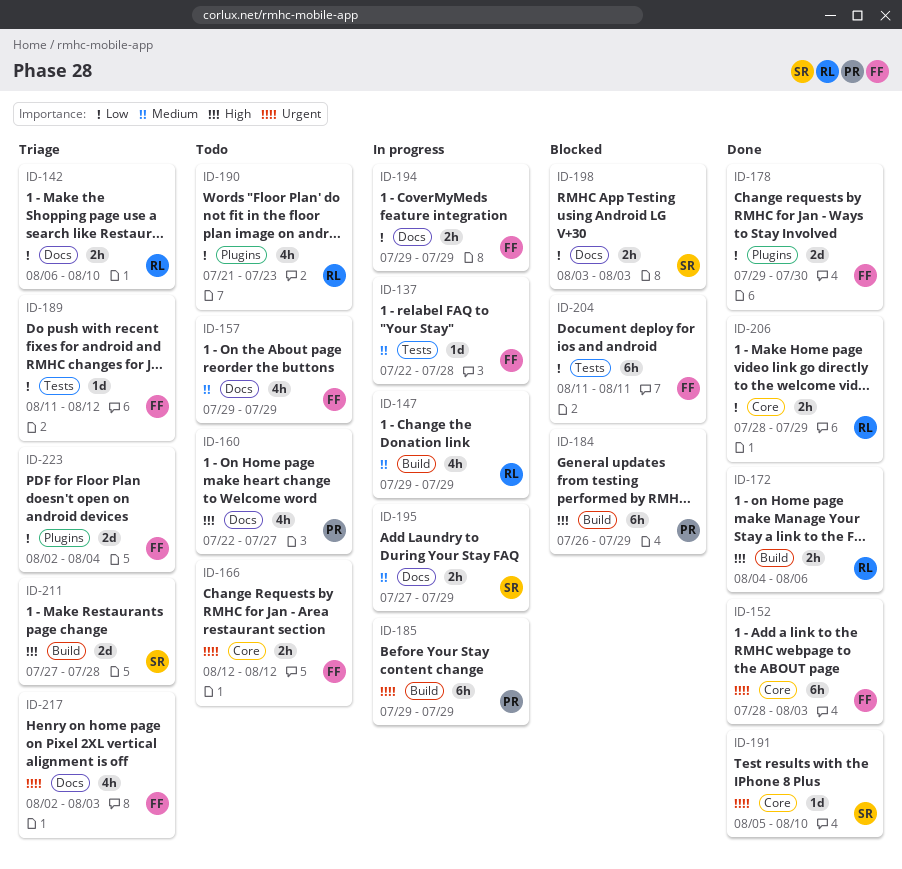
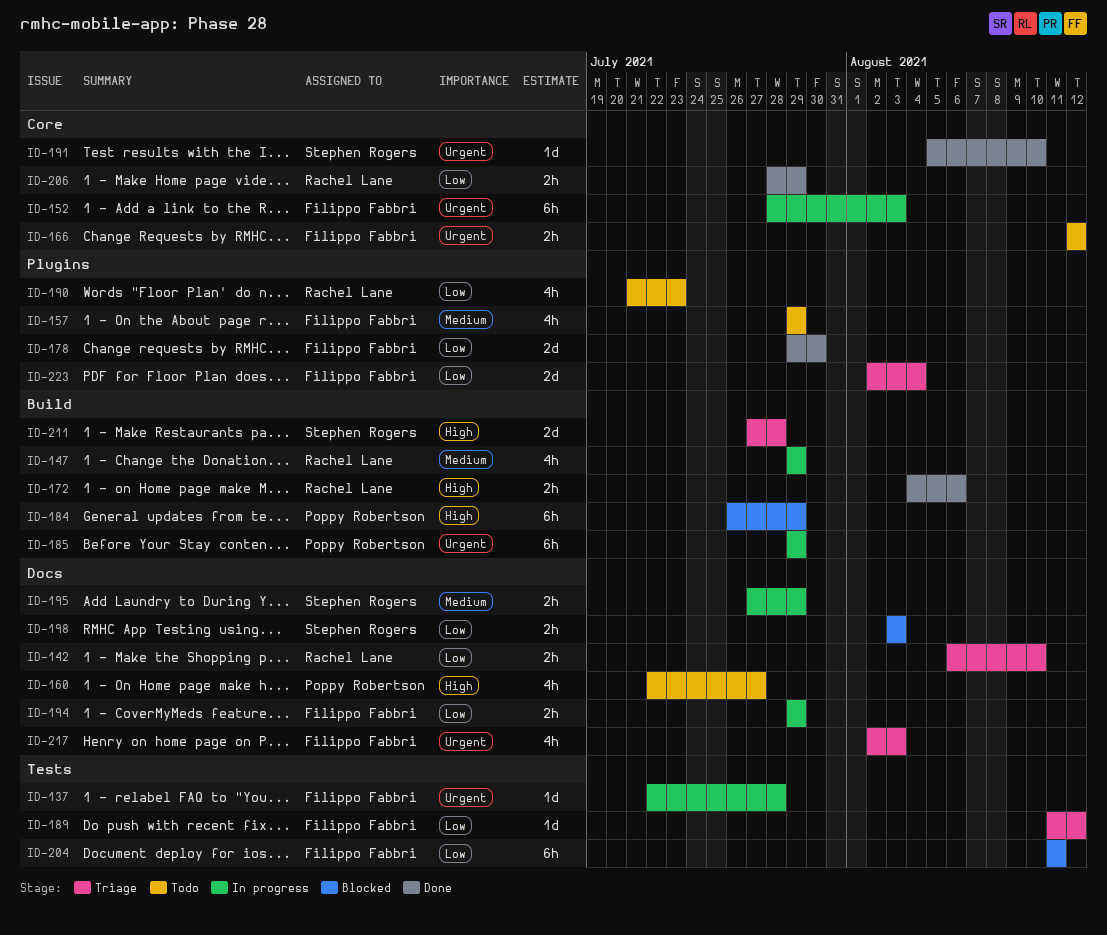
ID-137, priority: Medium -> Urgent
ID-152, status: Done -> In progress
ID-157, label: Docs -> Plugins

